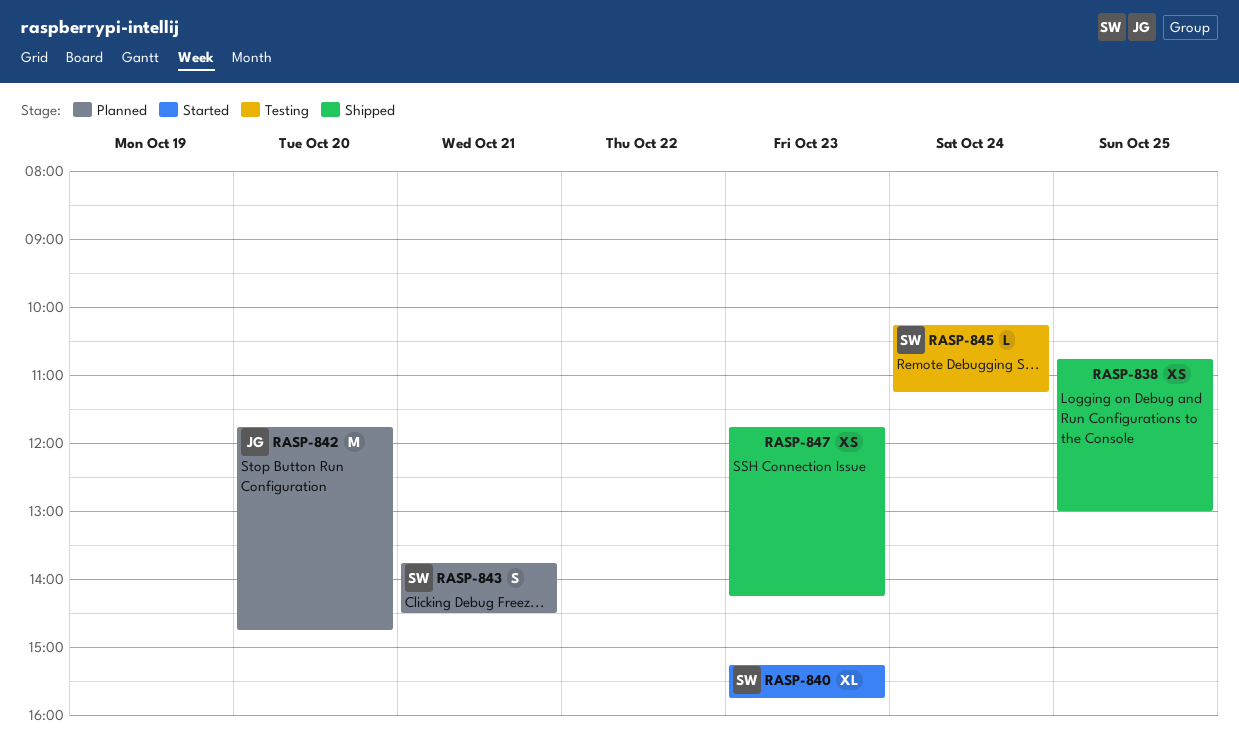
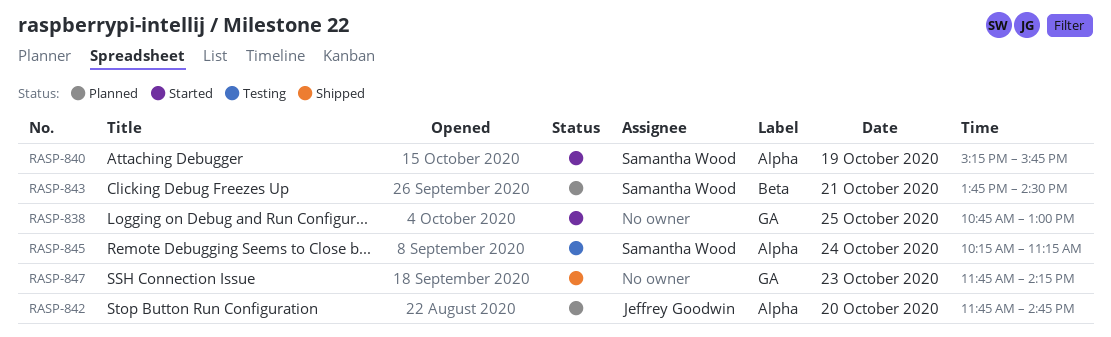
RASP-838, status: Shipped -> Started
RASP-840, day: Oct 23 -> Oct 19

